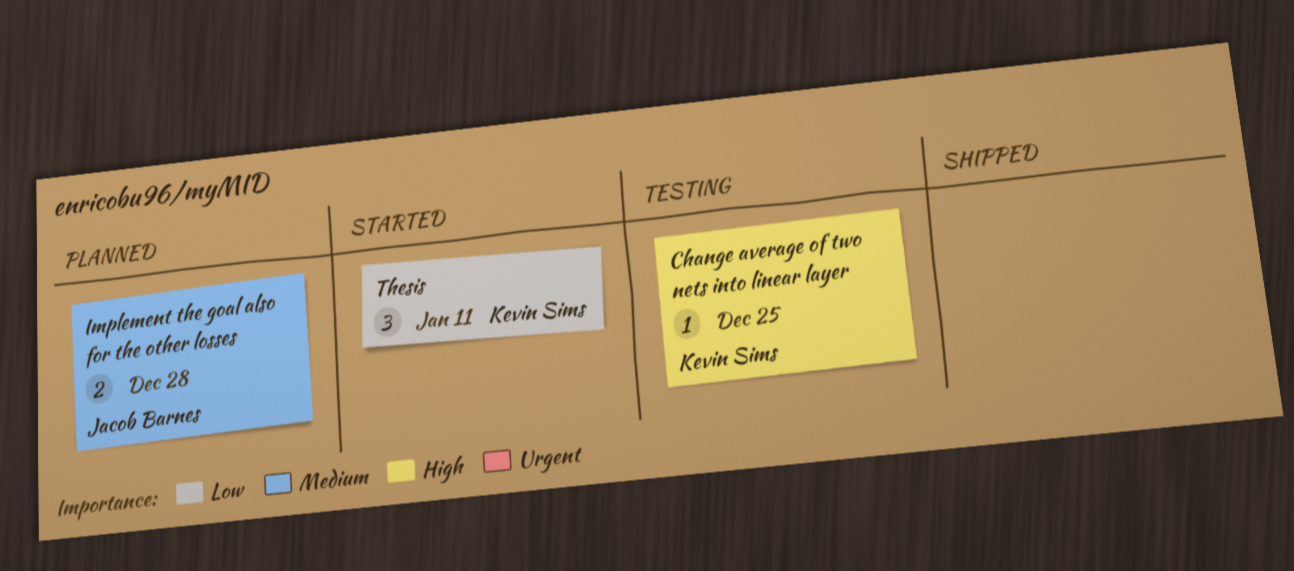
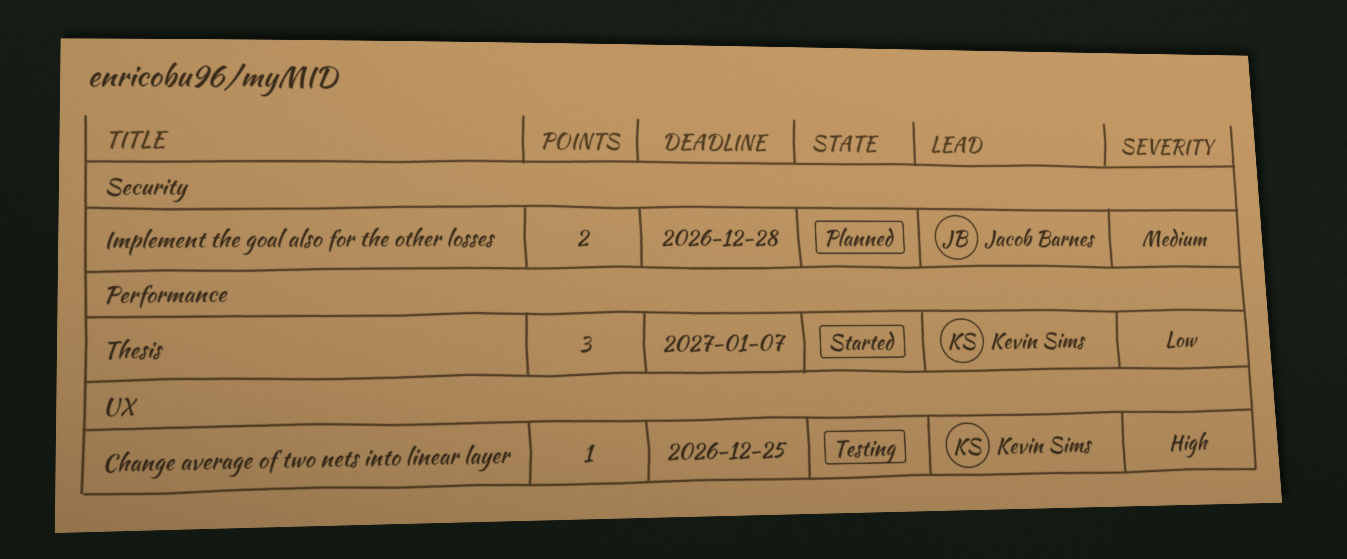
Thesis, due: Jan 11 -> Jan 7

